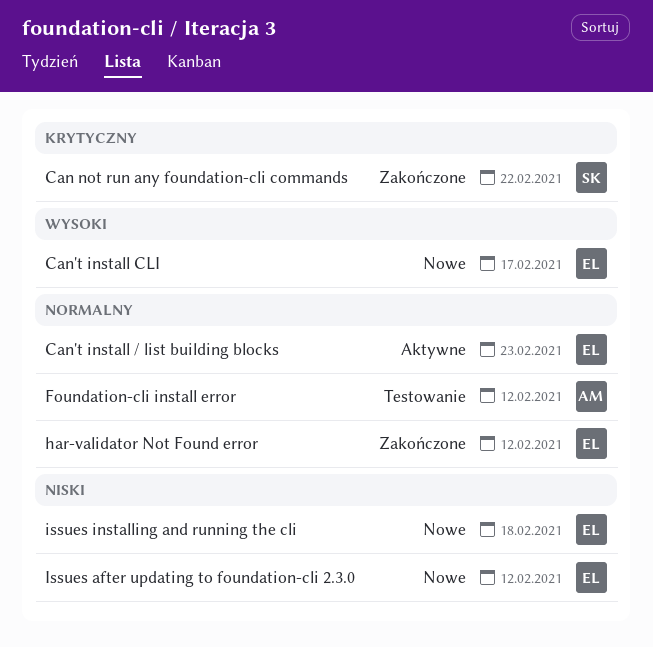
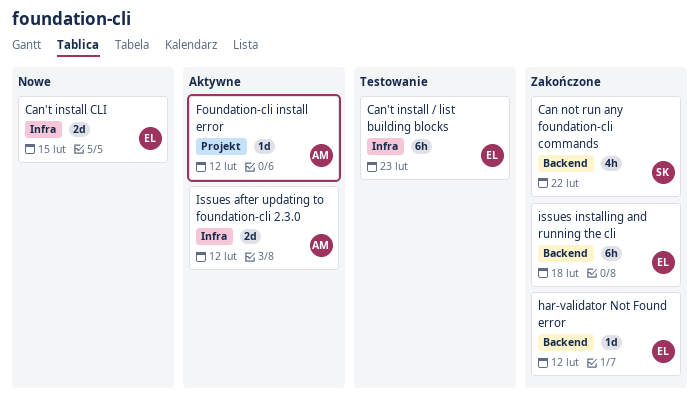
Can't install / list building blocks, status: Aktywne -> Testowanie
Can't install CLI, due: Feb 17 -> Feb 15
Foundation-cli install error, status: Testowanie -> Aktywne
Issues after updating to foundation-cli 2.3.0, status: Nowe -> Aktywne
Issues after updating to foundation-cli 2.3.0, owner: EL -> AM
issues installing and running the cli, status: Nowe -> Zakończone

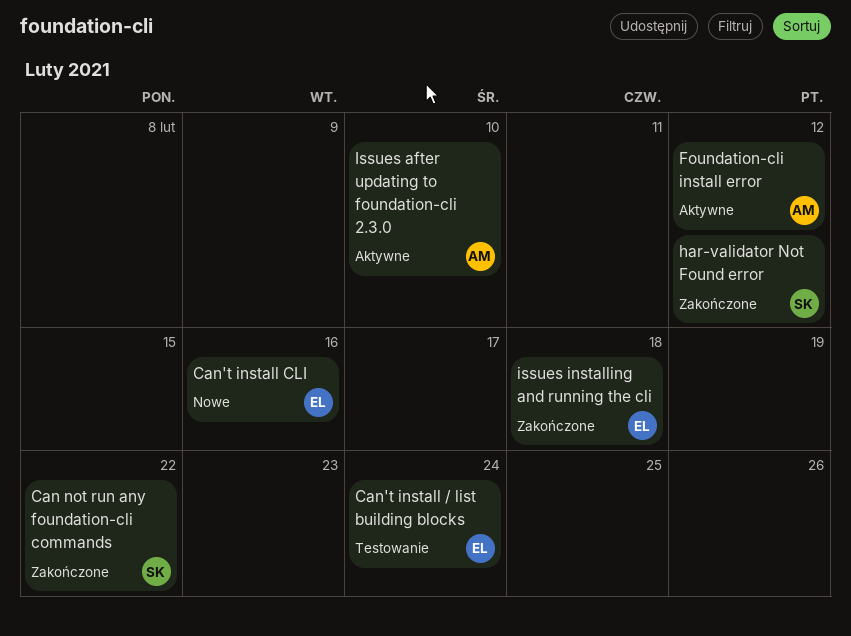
Can't install / list building blocks, due: Feb 23 -> Feb 24
Can't install CLI, due: Feb 15 -> Feb 16
har-validator Not Found error, owner: EL -> SK
Issues after updating to foundation-cli 2.3.0, due: Feb 12 -> Feb 10

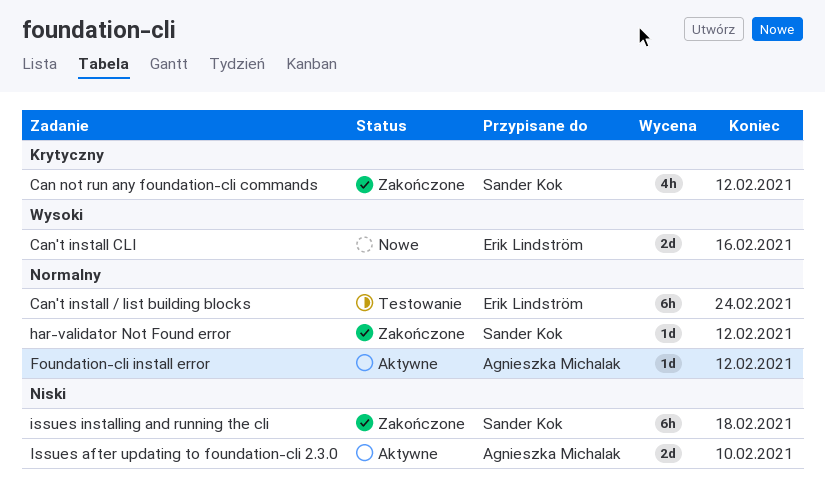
Can not run any foundation-cli commands, due: Feb 22 -> Feb 12
issues installing and running the cli, owner: Erik Lindström -> Sander Kok

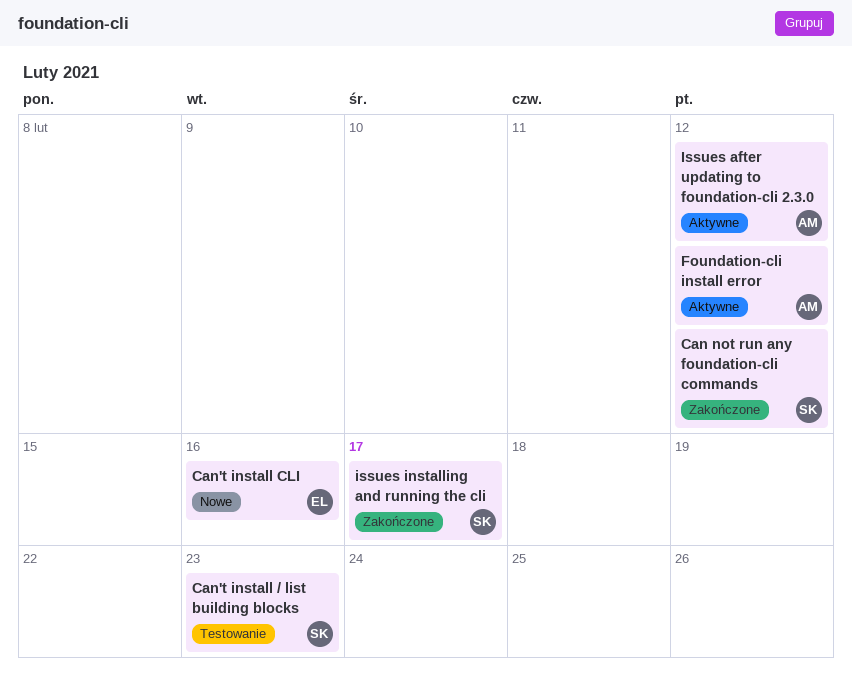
Can't install / list building blocks, owner: Erik Lindström -> Sander Kok
Can't install / list building blocks, due: Feb 24 -> Feb 23
har-validator Not Found error: present -> none
Issues after updating to foundation-cli 2.3.0, due: Feb 10 -> Feb 12
issues installing and running the cli, due: Feb 18 -> Feb 17

